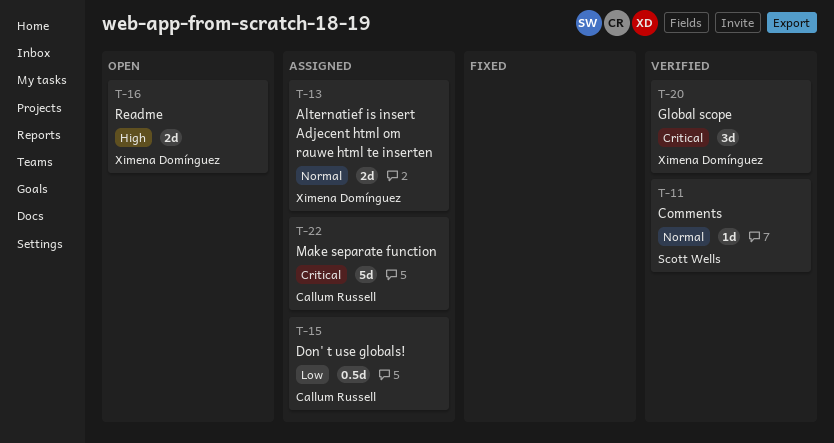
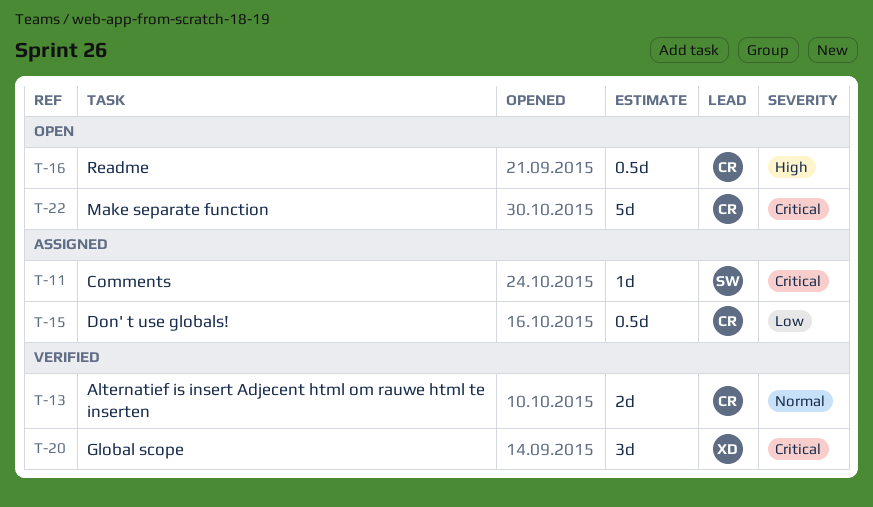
T-11, status: Verified -> Assigned
T-11, priority: Normal -> Critical
T-13, status: Assigned -> Verified
T-13, owner: Ximena Domínguez -> Callum Russell
T-16, owner: Ximena Domínguez -> Callum Russell
T-16, estimate: 2d -> 0.5d
T-22, status: Assigned -> Open

